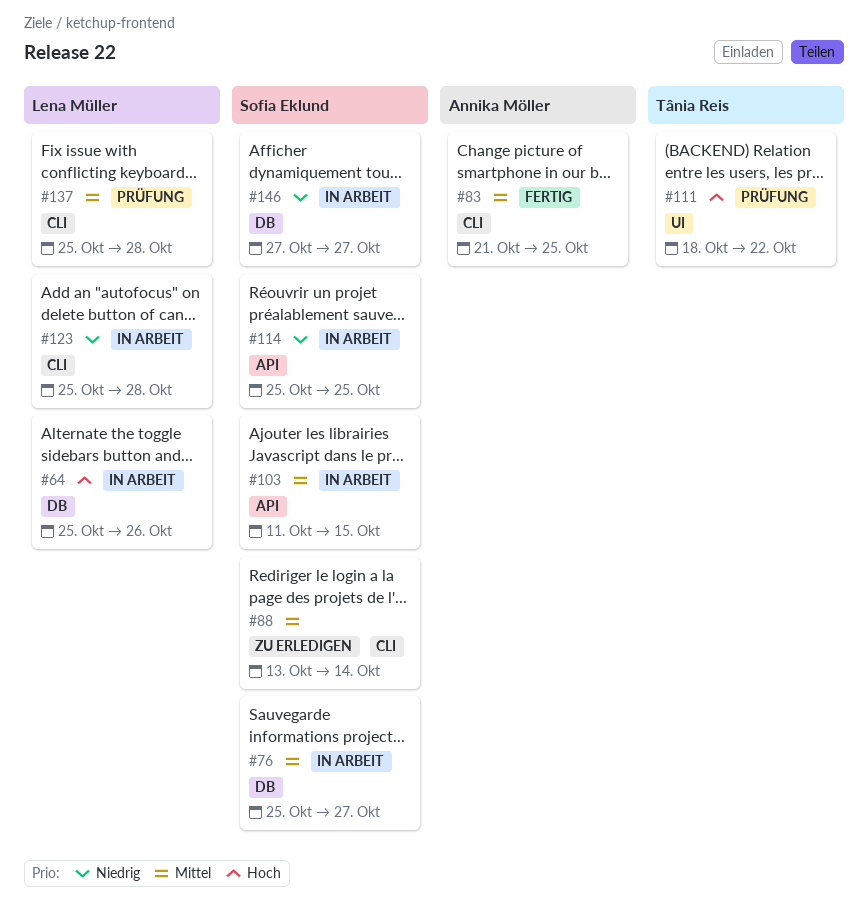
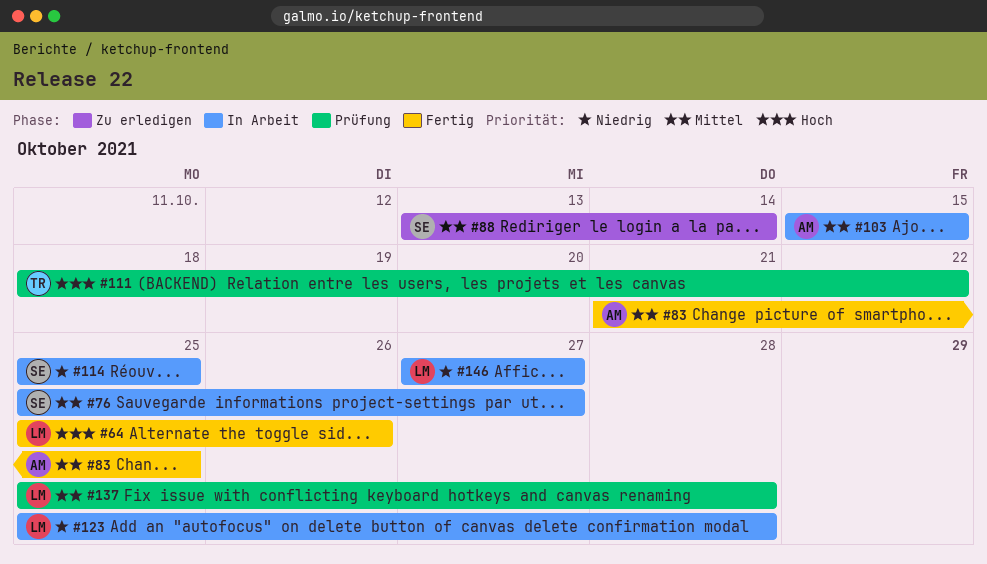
#64, status: In Arbeit -> Fertig
#103, owner: Sofia Eklund -> Annika Möller
#103, start: Oct 11 -> Oct 15
#146, owner: Sofia Eklund -> Lena Müller

